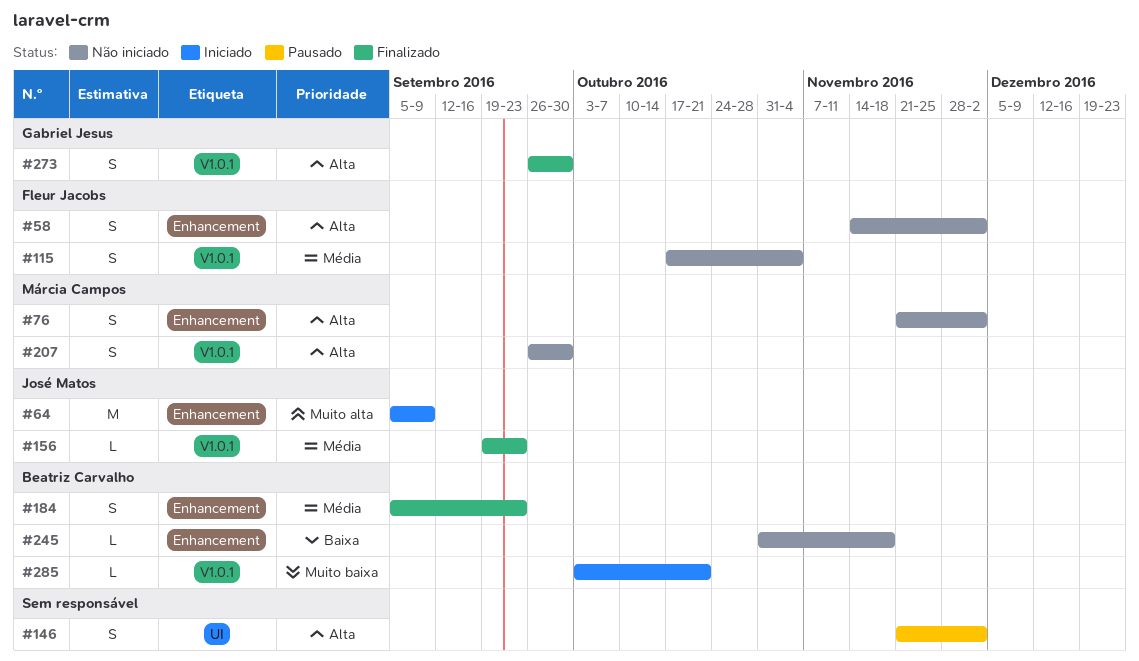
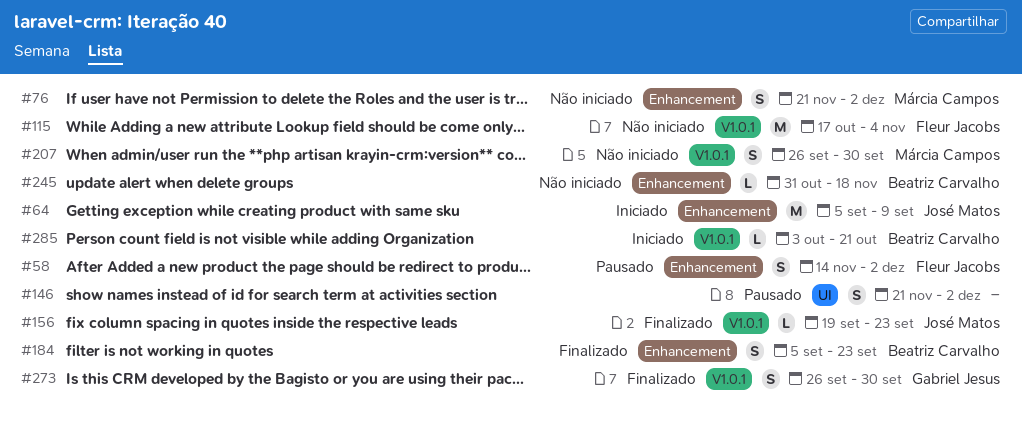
#58, status: Não iniciado -> Pausado
#115, estimate: S -> M

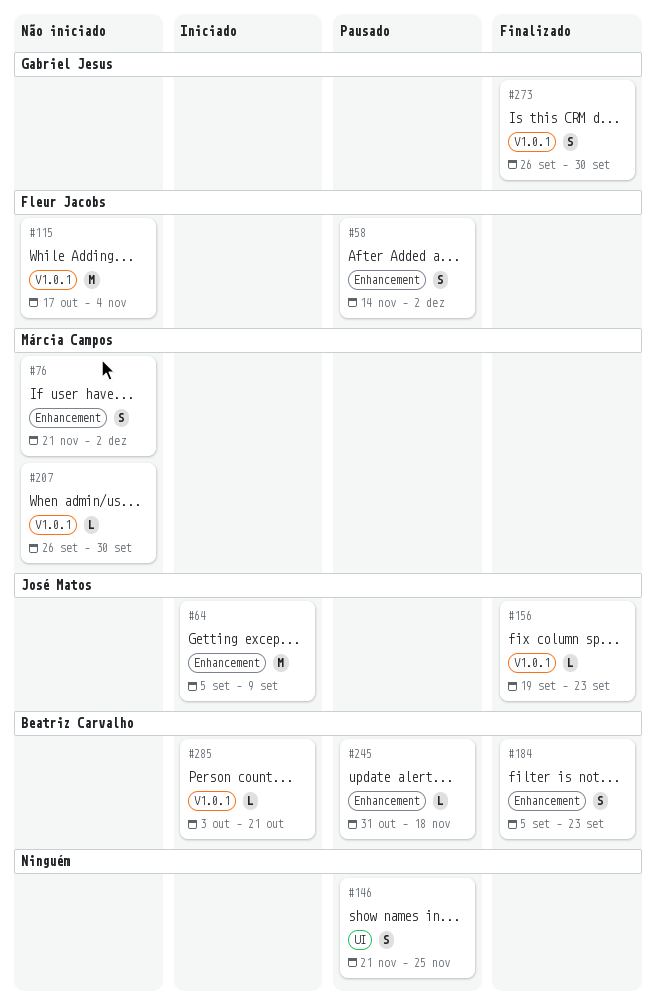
#146, due: Dec 2 -> Nov 25
#207, estimate: S -> L
#245, status: Não iniciado -> Pausado

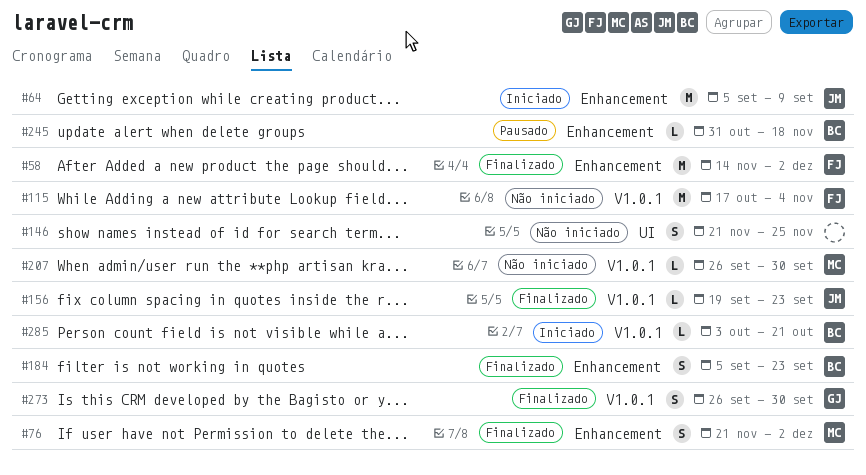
#58, status: Pausado -> Finalizado
#58, estimate: S -> M
#76, status: Não iniciado -> Finalizado
#146, status: Pausado -> Não iniciado

